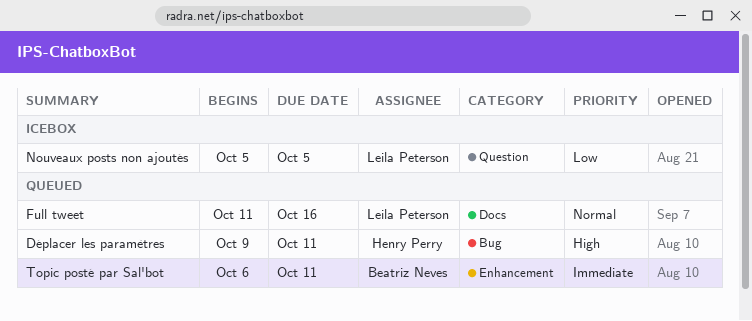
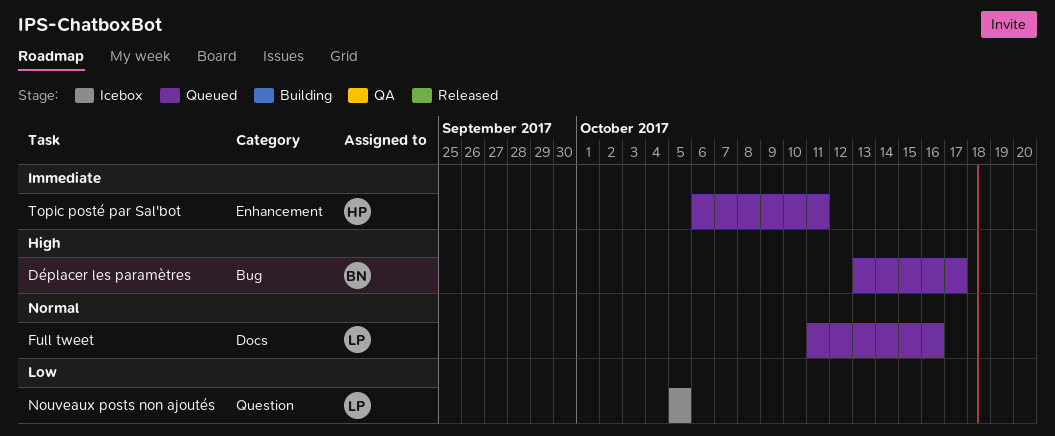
Déplacer les paramètres, owner: Henry Perry -> Beatriz Neves
Déplacer les paramètres, start: Oct 9 -> Oct 13
Déplacer les paramètres, due: Oct 11 -> Oct 17
Topic posté par Sal'bot, owner: Beatriz Neves -> Henry Perry

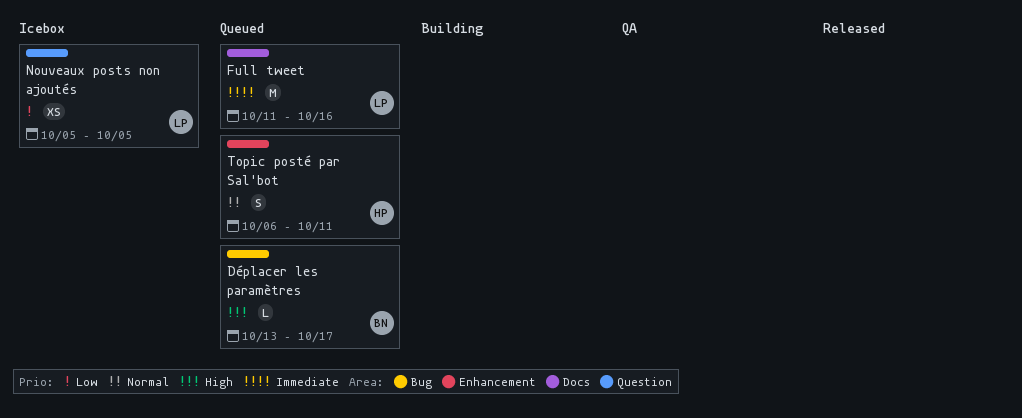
Full tweet, priority: Normal -> Immediate
Topic posté par Sal'bot, priority: Immediate -> Normal

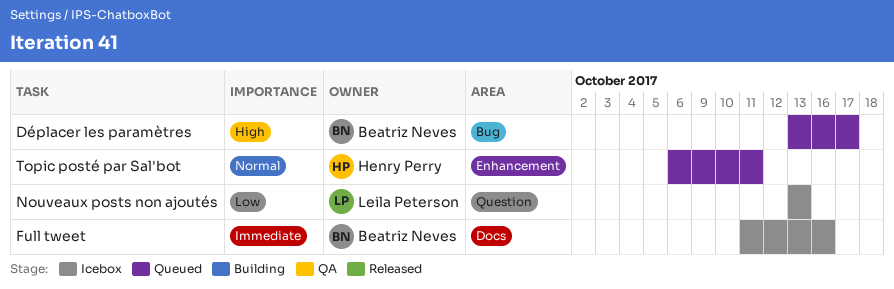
Full tweet, status: Queued -> Icebox
Full tweet, owner: Leila Peterson -> Beatriz Neves
Nouveaux posts non ajoutés, start: Oct 5 -> Oct 13
Nouveaux posts non ajoutés, due: Oct 5 -> Oct 13

